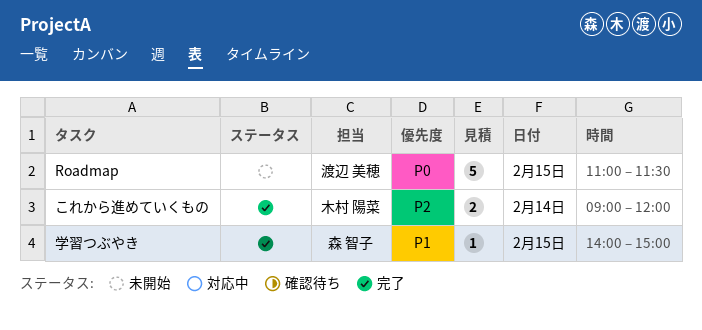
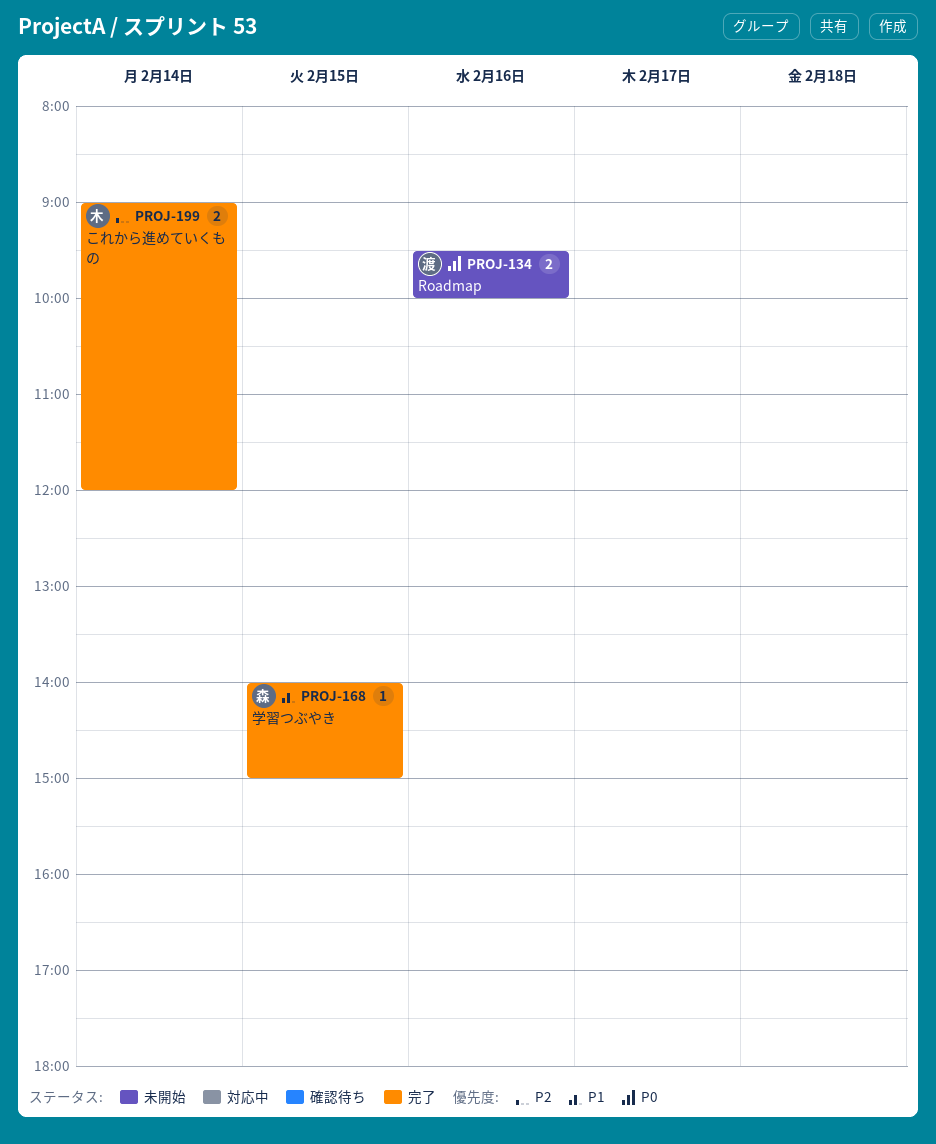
Roadmap, estimate: 5 -> 2
Roadmap, day: Feb 15 -> Feb 16
Roadmap, begins: 11:00 -> 09:30
Roadmap, ends: 11:30 -> 10:00

